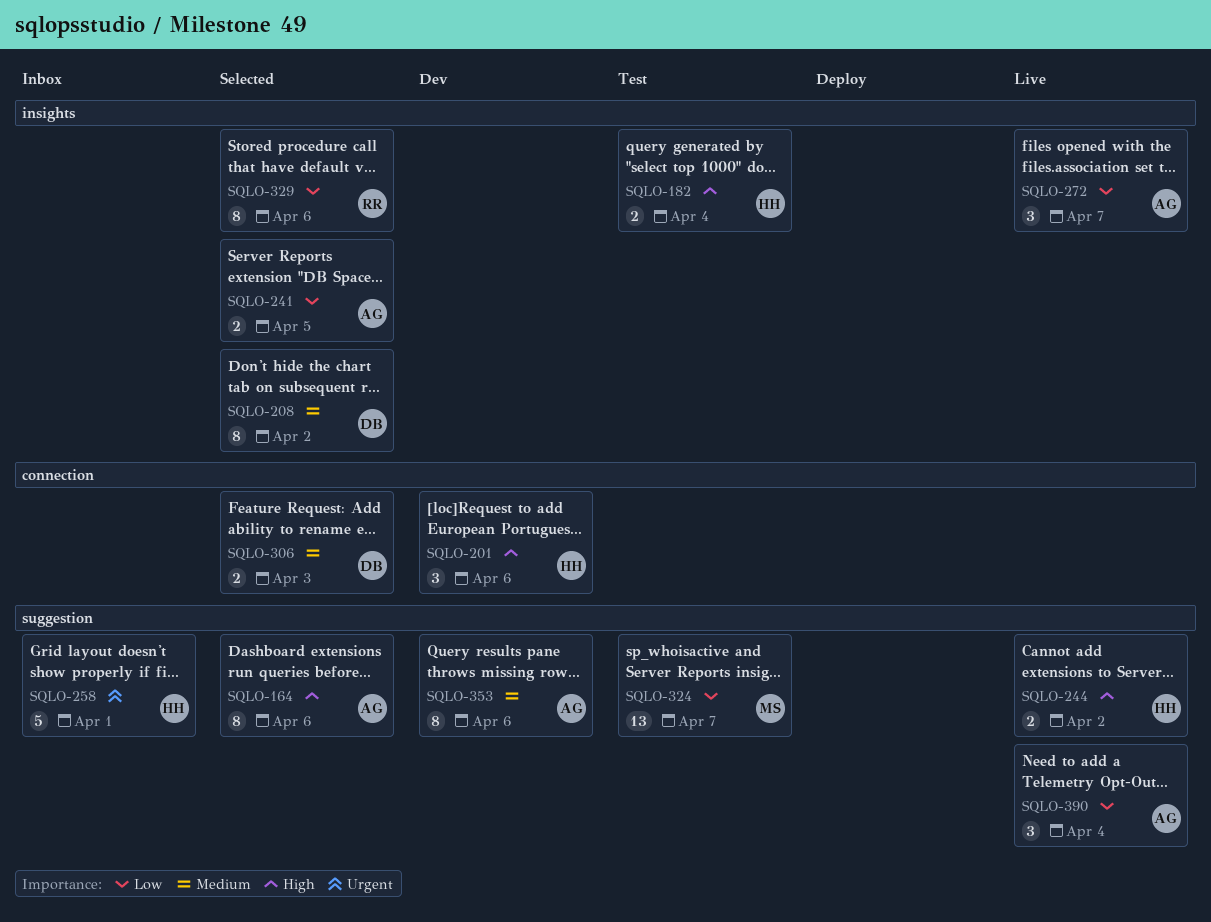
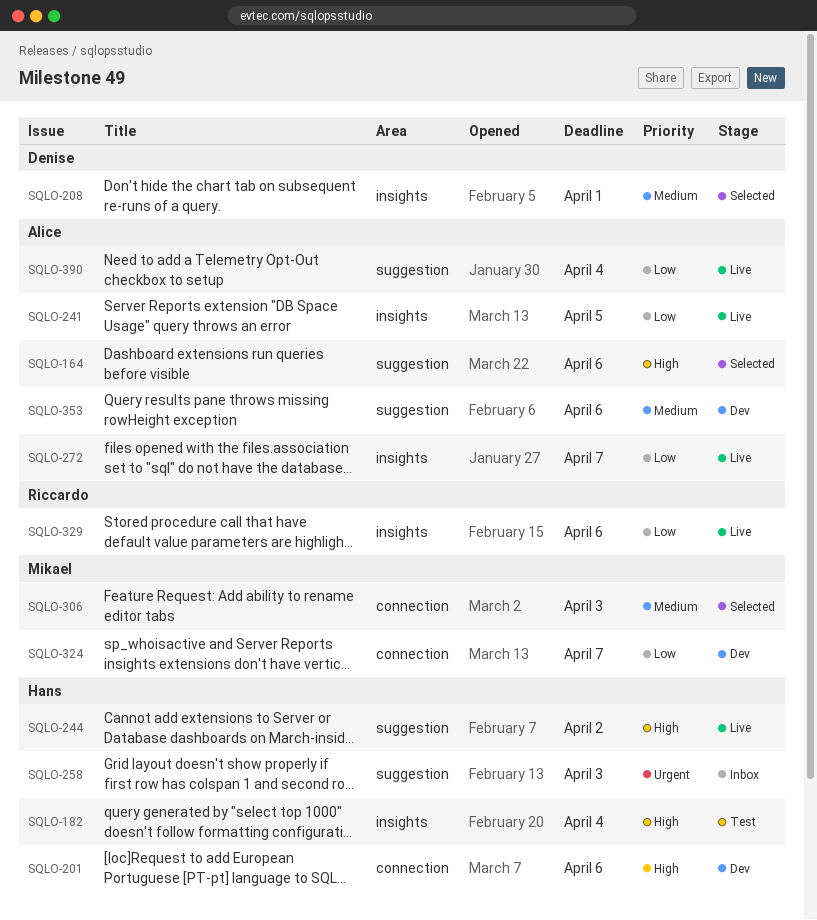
SQLO-208, due: Apr 2 -> Apr 1
SQLO-241, status: Selected -> Live
SQLO-258, due: Apr 1 -> Apr 3
SQLO-306, owner: Denise -> Mikael
SQLO-324, status: Test -> Dev
SQLO-324, label: suggestion -> connection
SQLO-329, status: Selected -> Live

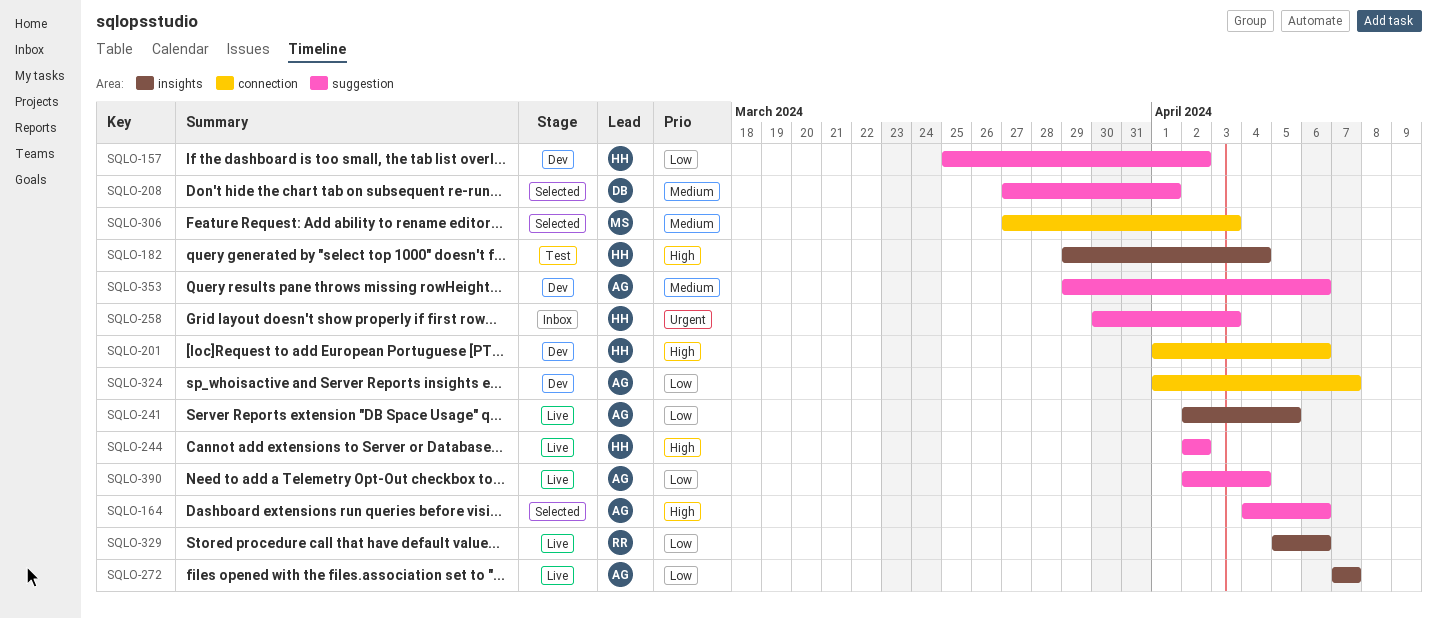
SQLO-157: none -> present
SQLO-208, label: insights -> suggestion
SQLO-324, owner: Mikael -> Alice

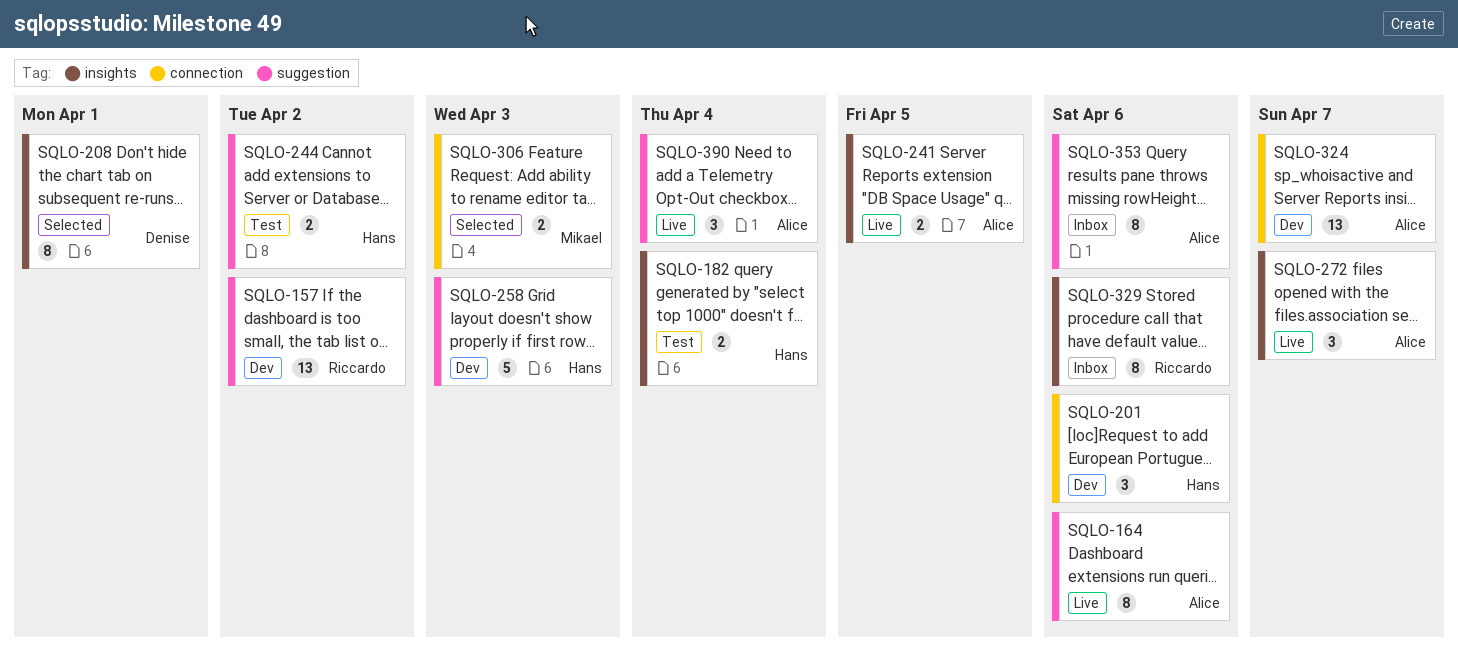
SQLO-157, owner: Hans -> Riccardo
SQLO-164, status: Selected -> Live
SQLO-208, label: suggestion -> insights
SQLO-244, status: Live -> Test
SQLO-258, status: Inbox -> Dev
SQLO-329, status: Live -> Inbox
SQLO-353, status: Dev -> Inbox

